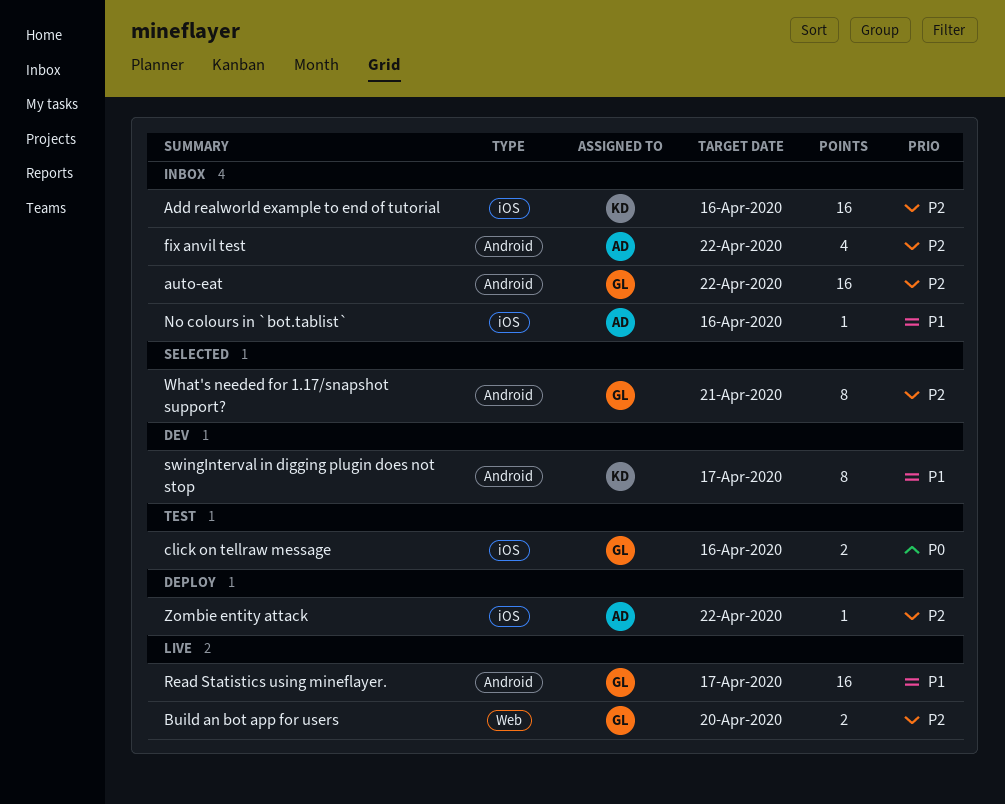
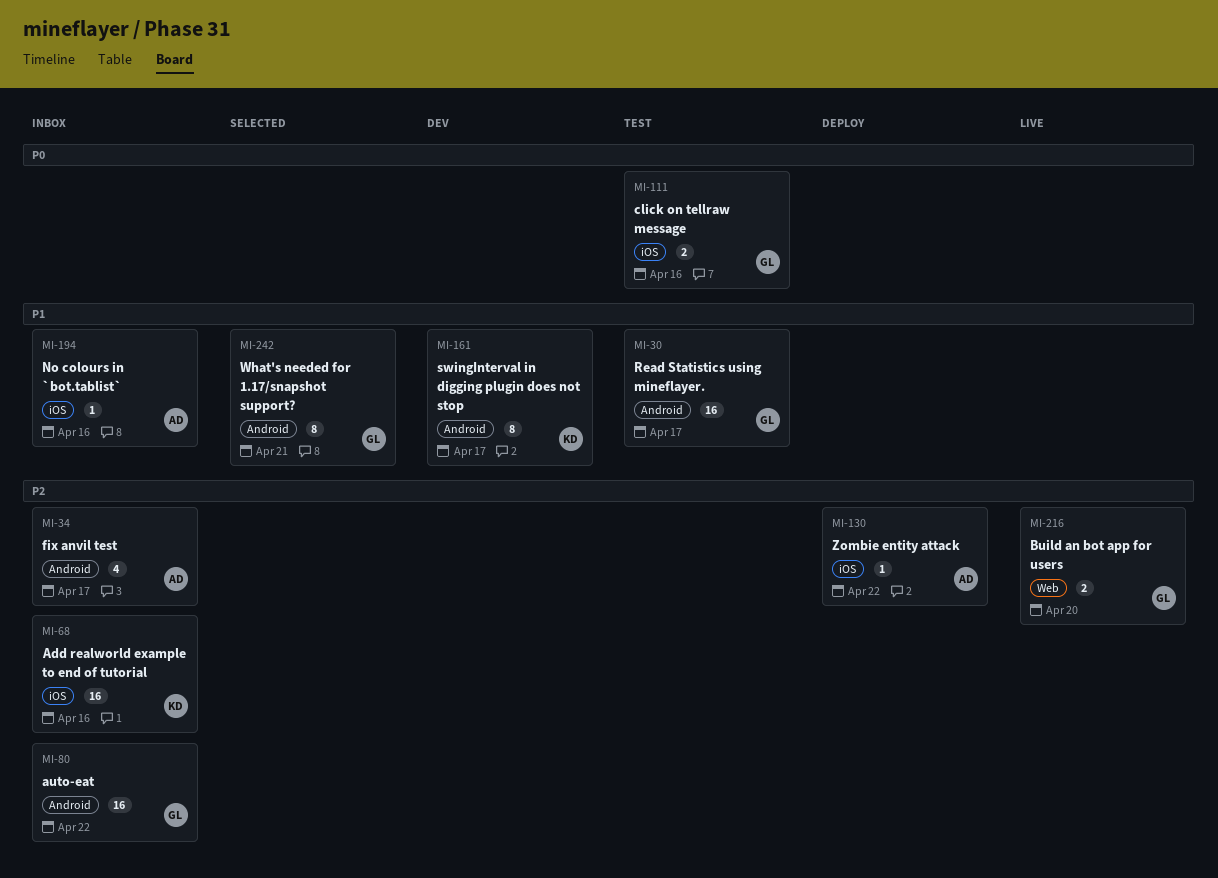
fix anvil test, due: Apr 22 -> Apr 17
Read Statistics using mineflayer., status: Live -> Test
What's needed for 1.17/snapshot support?, priority: P2 -> P1

